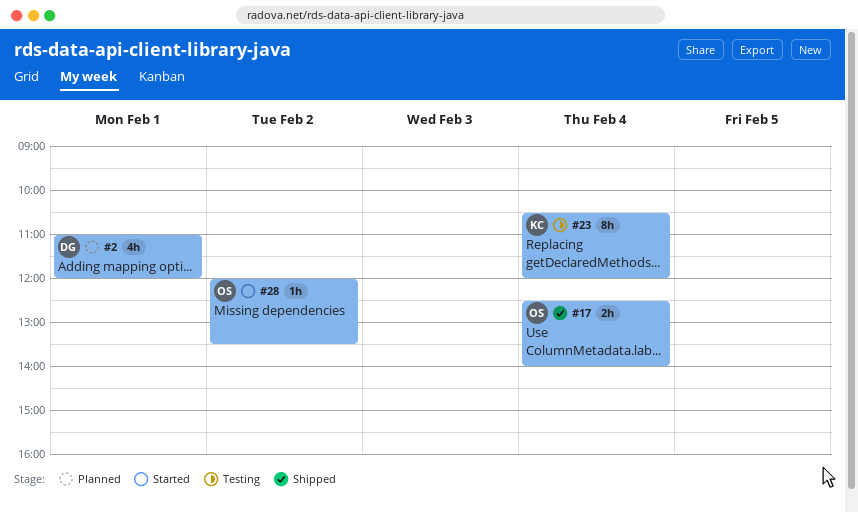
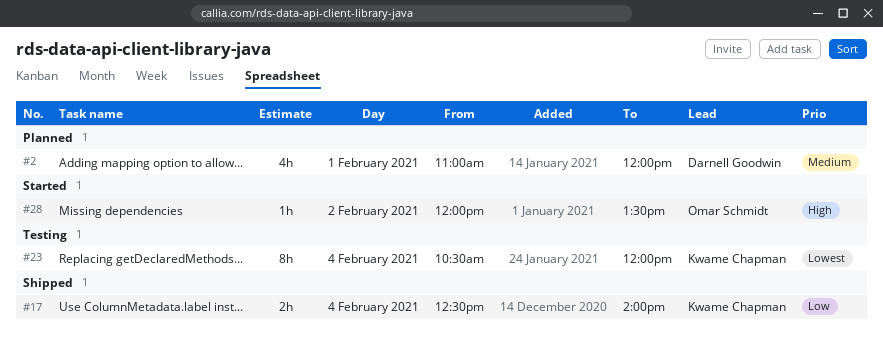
#17, owner: Omar Schmidt -> Kwame Chapman

